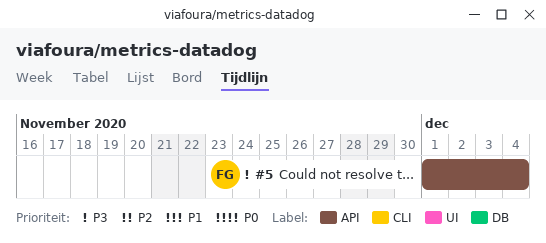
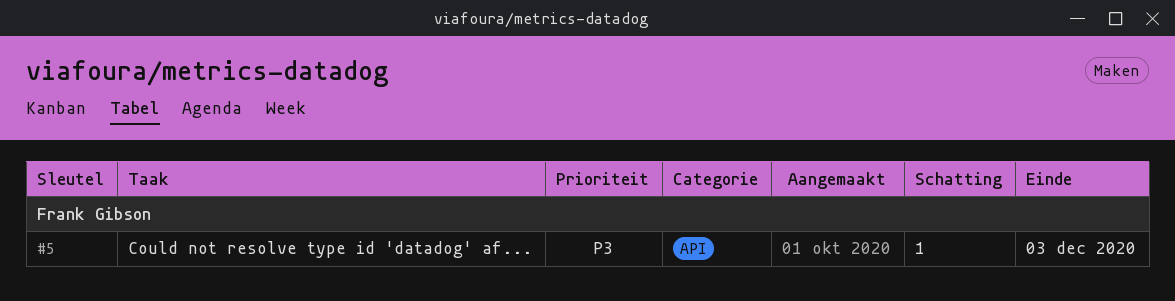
#5, due: Dec 4 -> Dec 3

